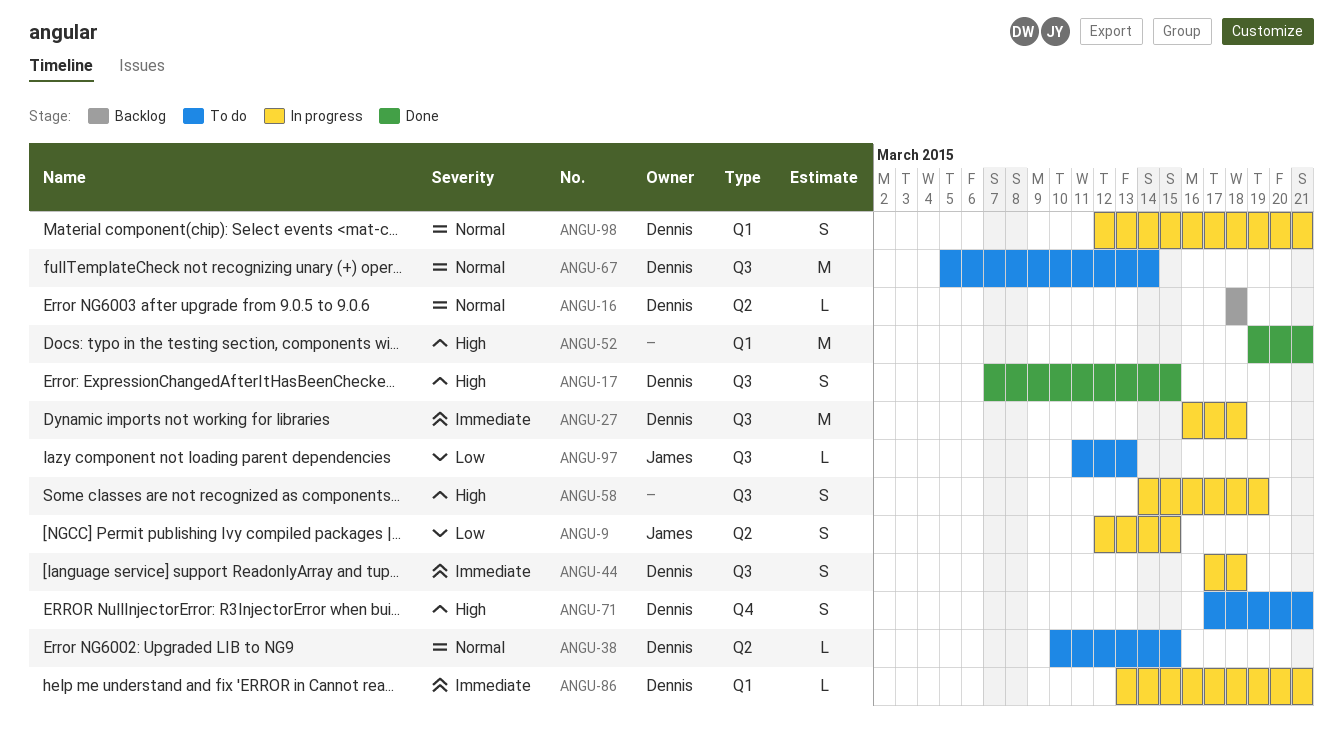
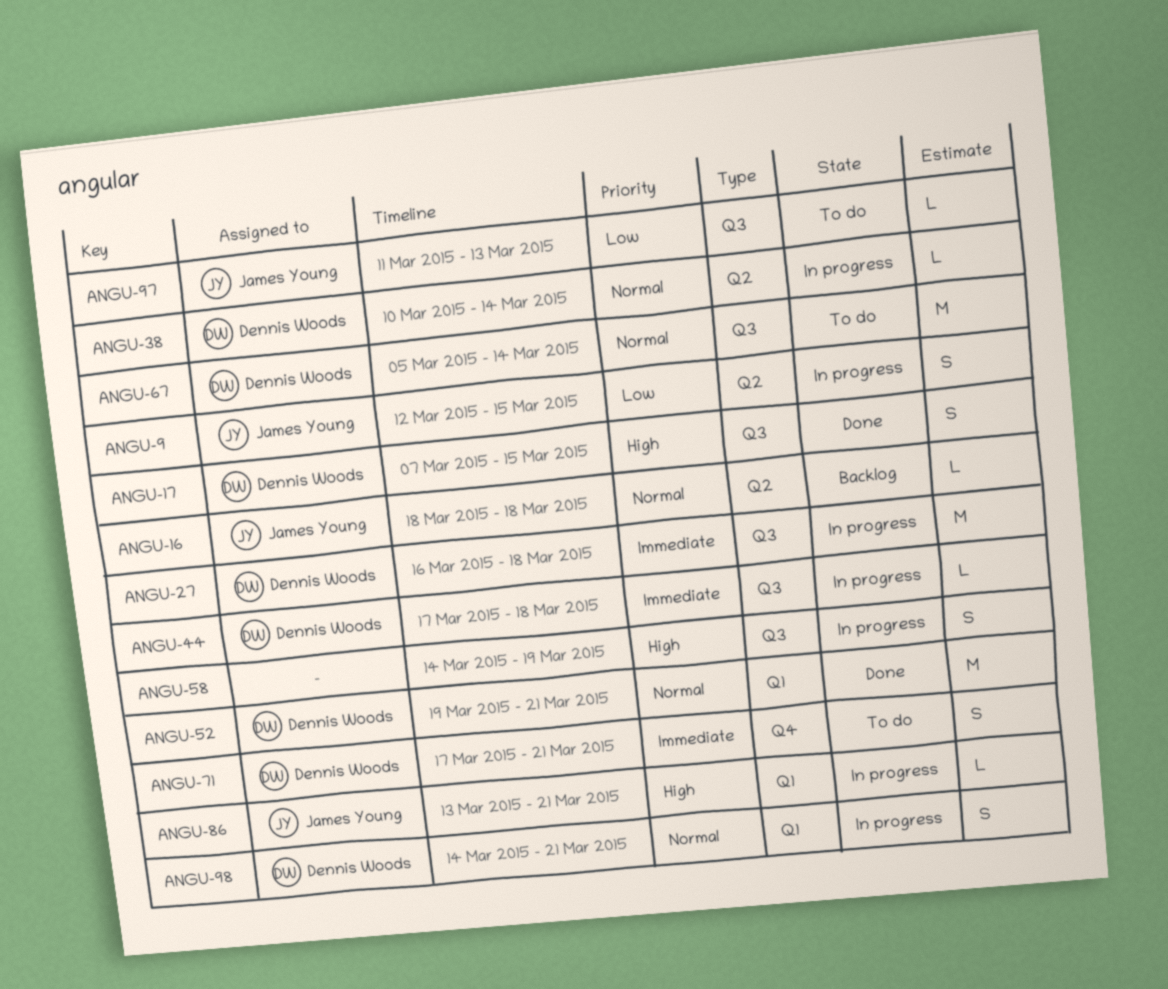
ANGU-16, owner: Dennis Woods -> James Young
ANGU-38, status: To do -> In progress
ANGU-38, due: Mar 15 -> Mar 14
ANGU-44, estimate: S -> L
ANGU-52, owner: none -> Dennis Woods
ANGU-52, priority: High -> Normal
ANGU-71, priority: High -> Immediate
ANGU-86, owner: Dennis Woods -> James Young
ANGU-86, priority: Immediate -> High
ANGU-98, start: Mar 12 -> Mar 14

